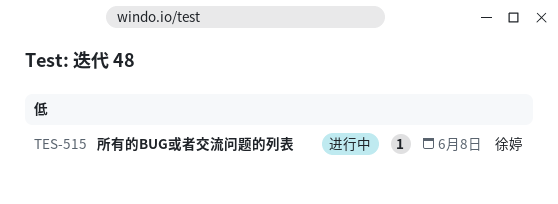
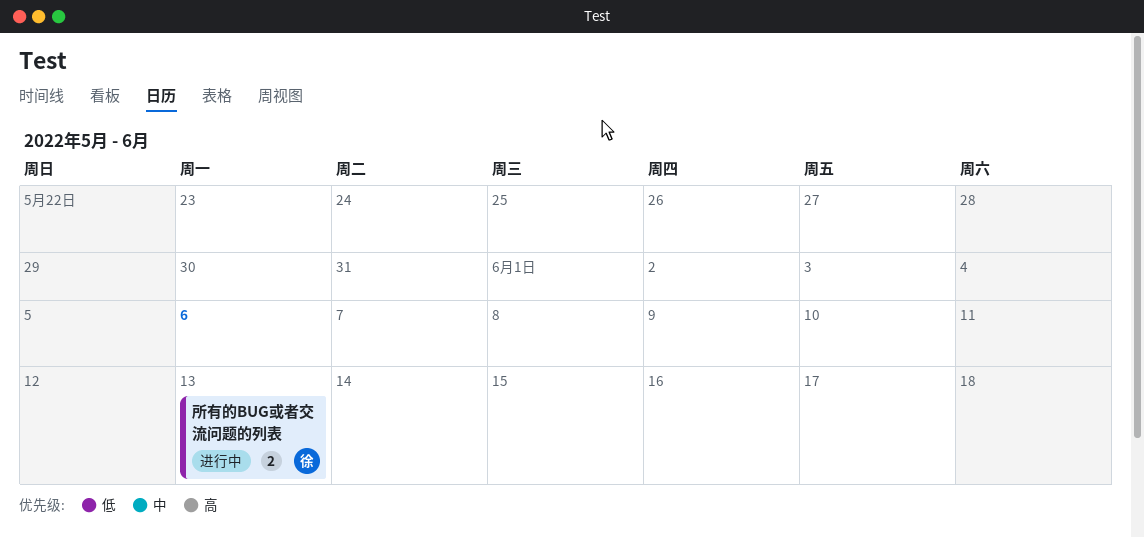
所有的BUG或者交流问题的列表, estimate: 1 -> 2
所有的BUG或者交流问题的列表, due: Jun 8 -> Jun 13

